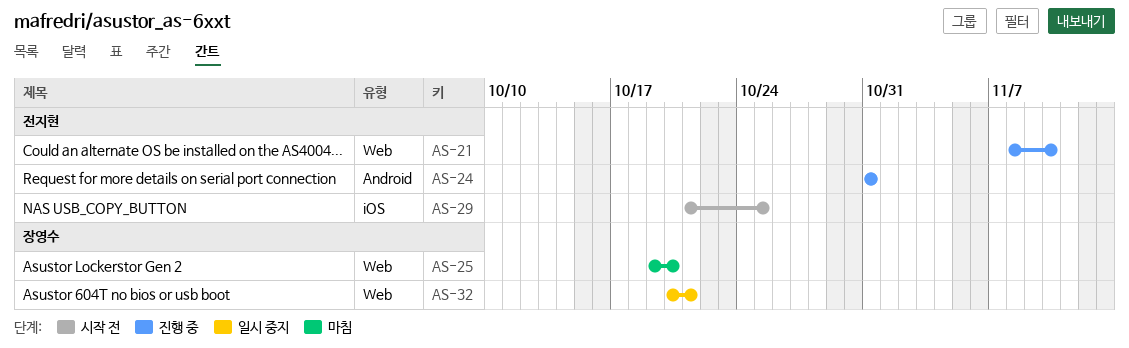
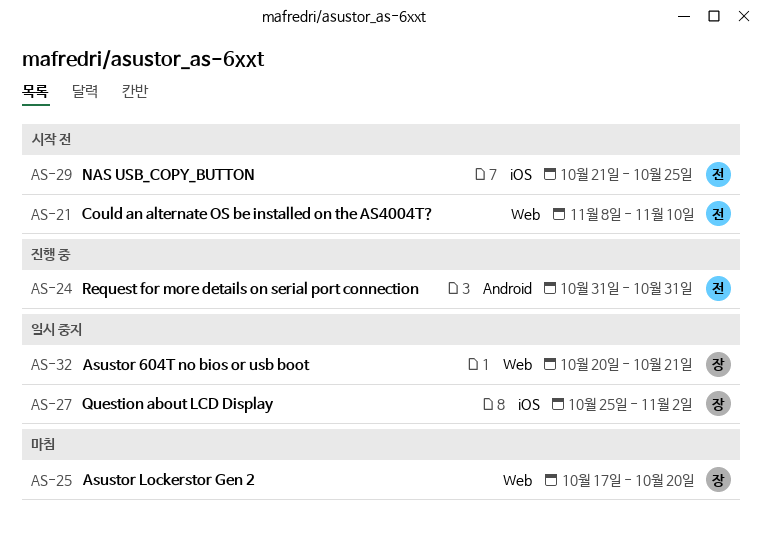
AS-21, status: 진행 중 -> 시작 전
AS-25, start: Oct 19 -> Oct 17
AS-27: none -> present

